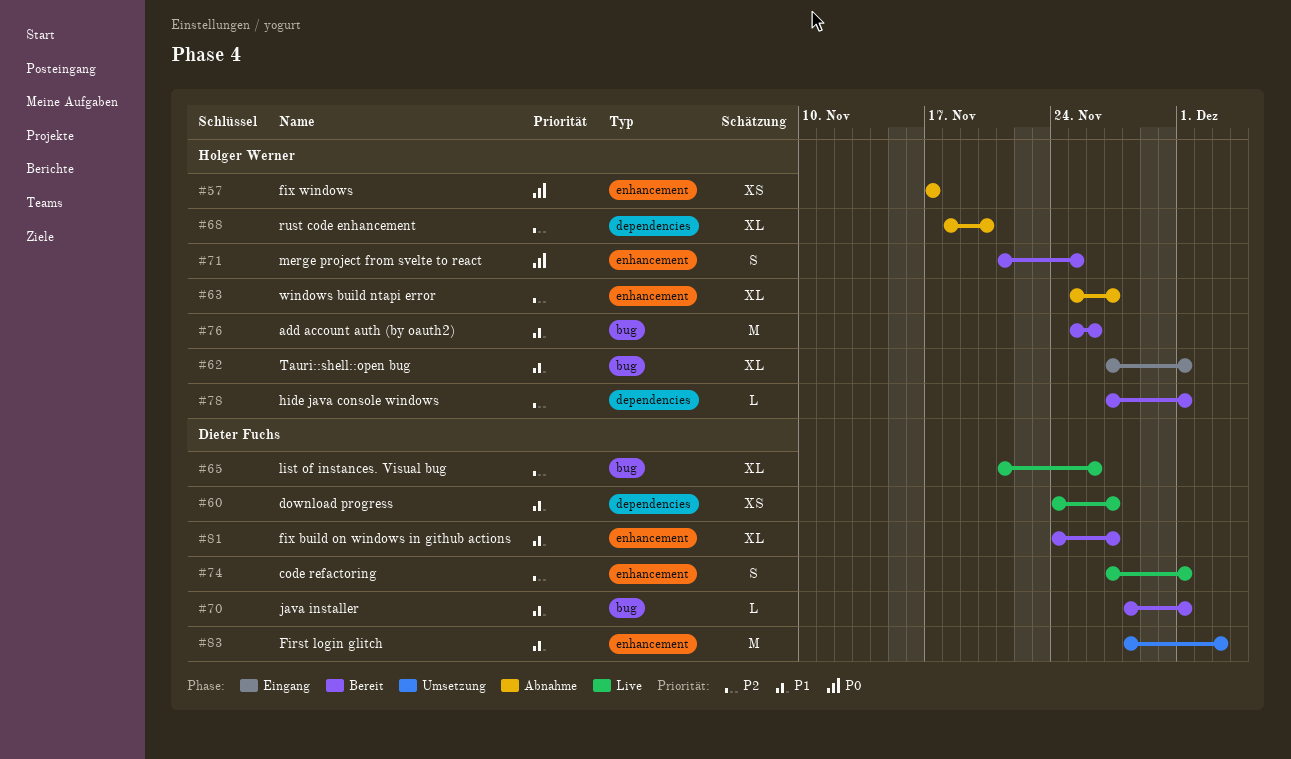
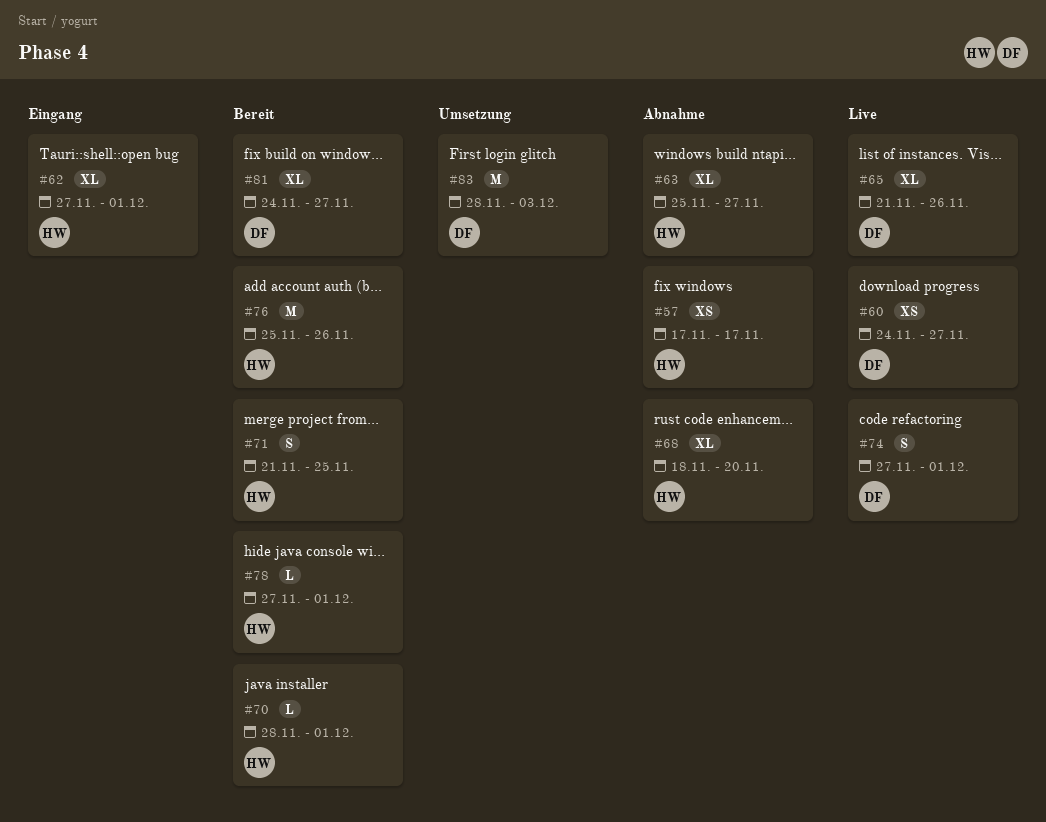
#70, owner: Dieter Fuchs -> Holger Werner

